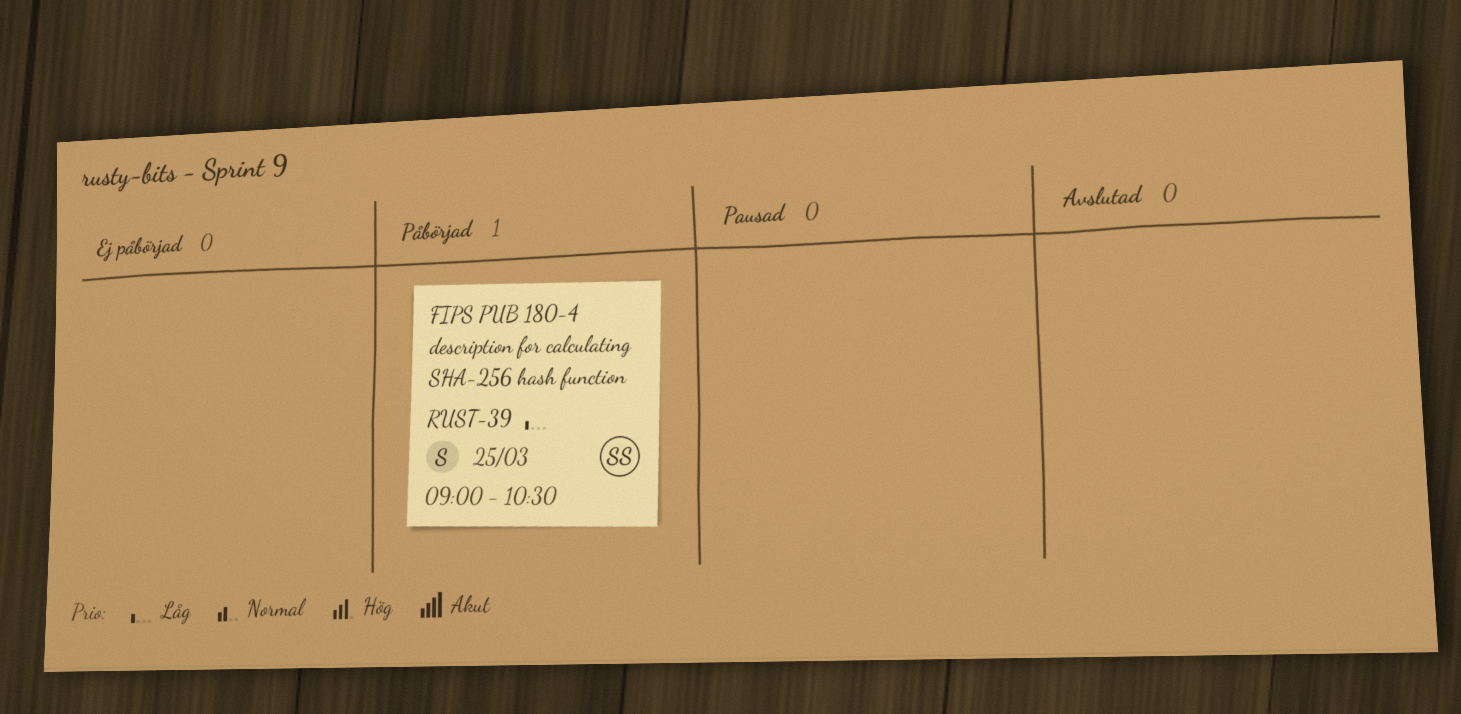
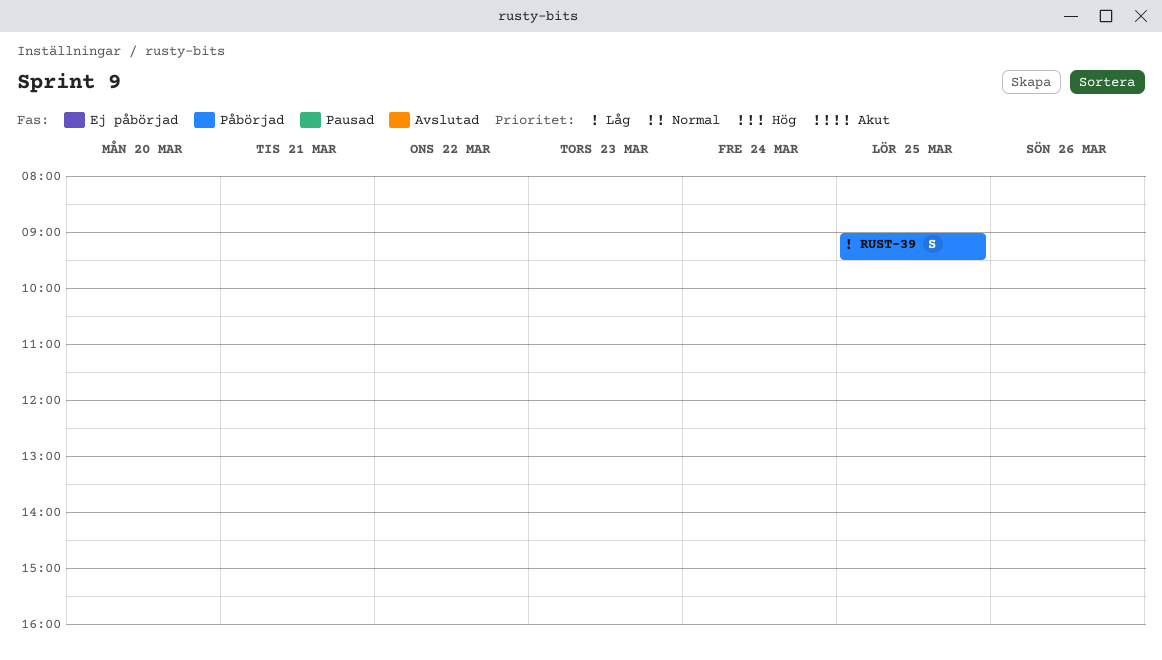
RUST-39, ends: 10:30 -> 09:30

